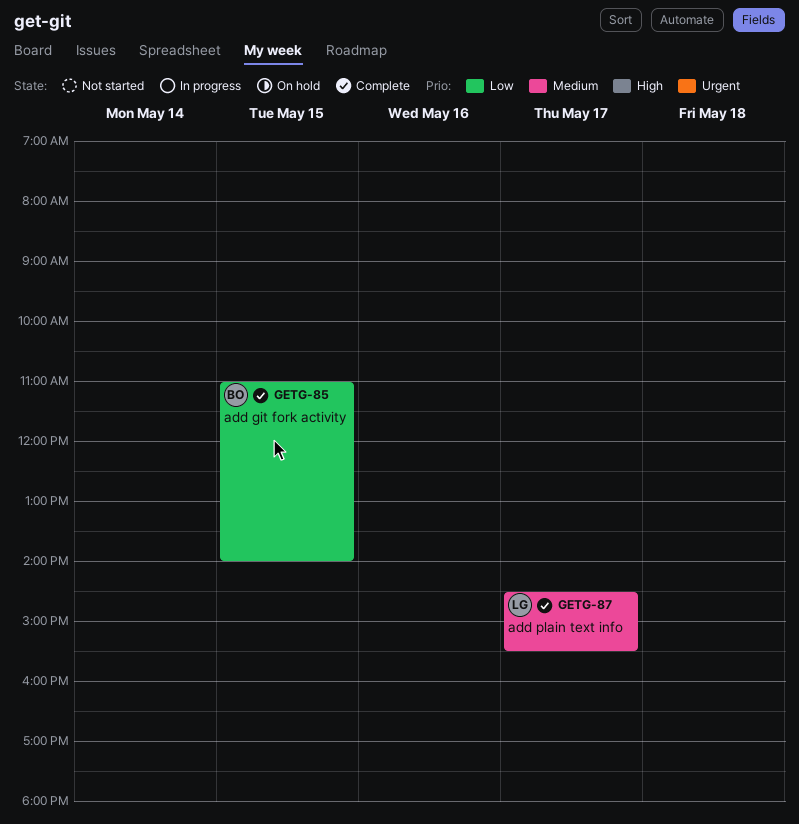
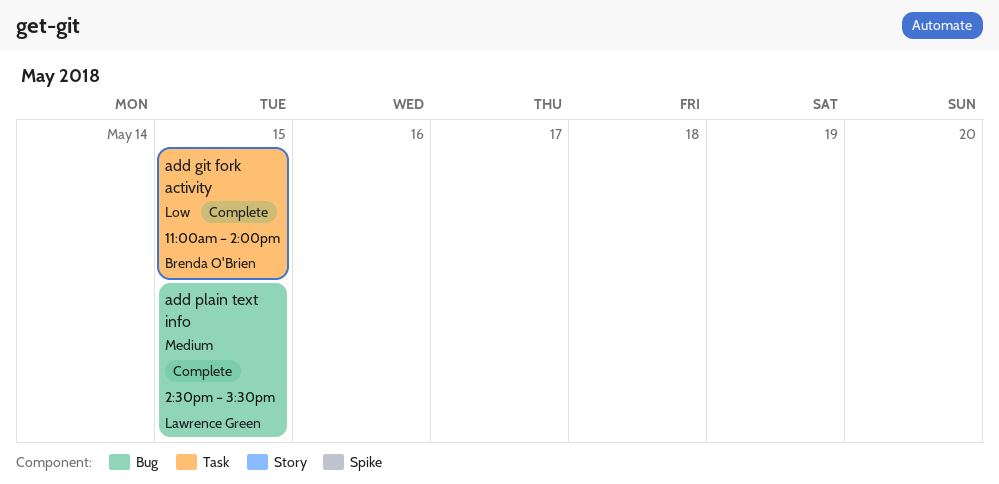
add plain text info, day: May 17 -> May 15

